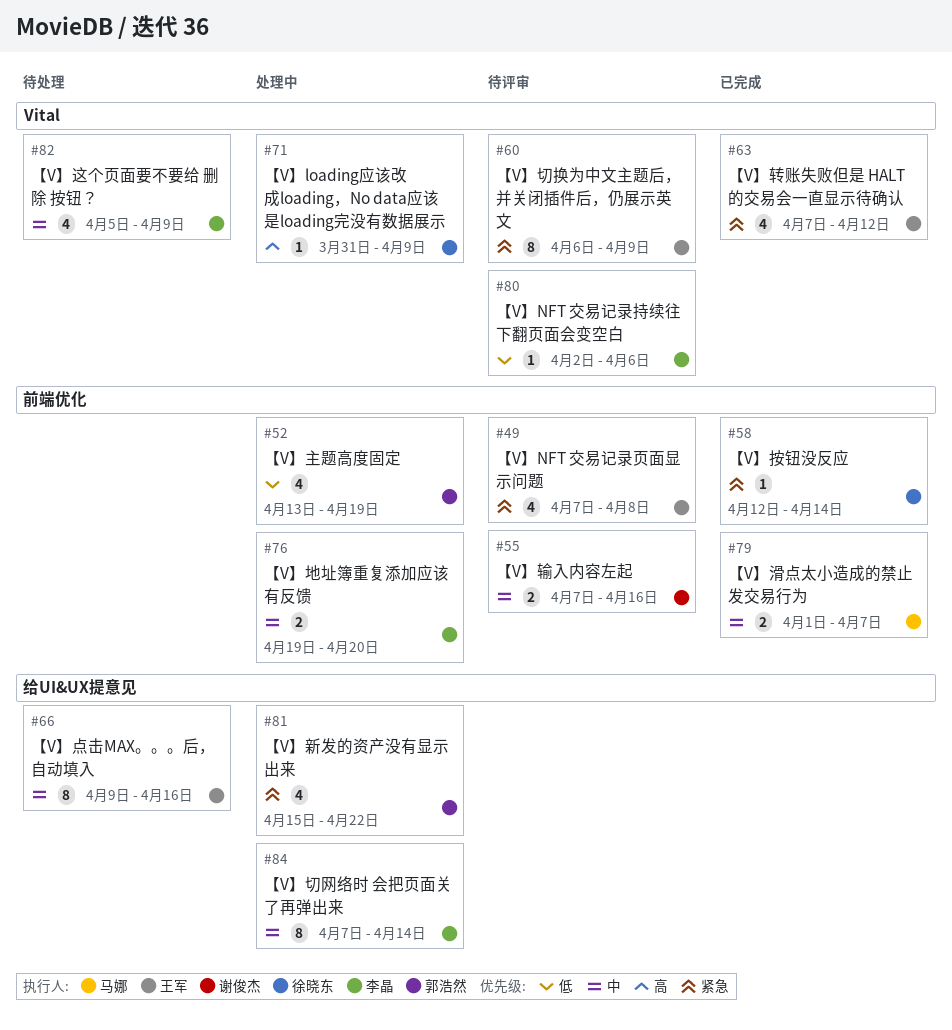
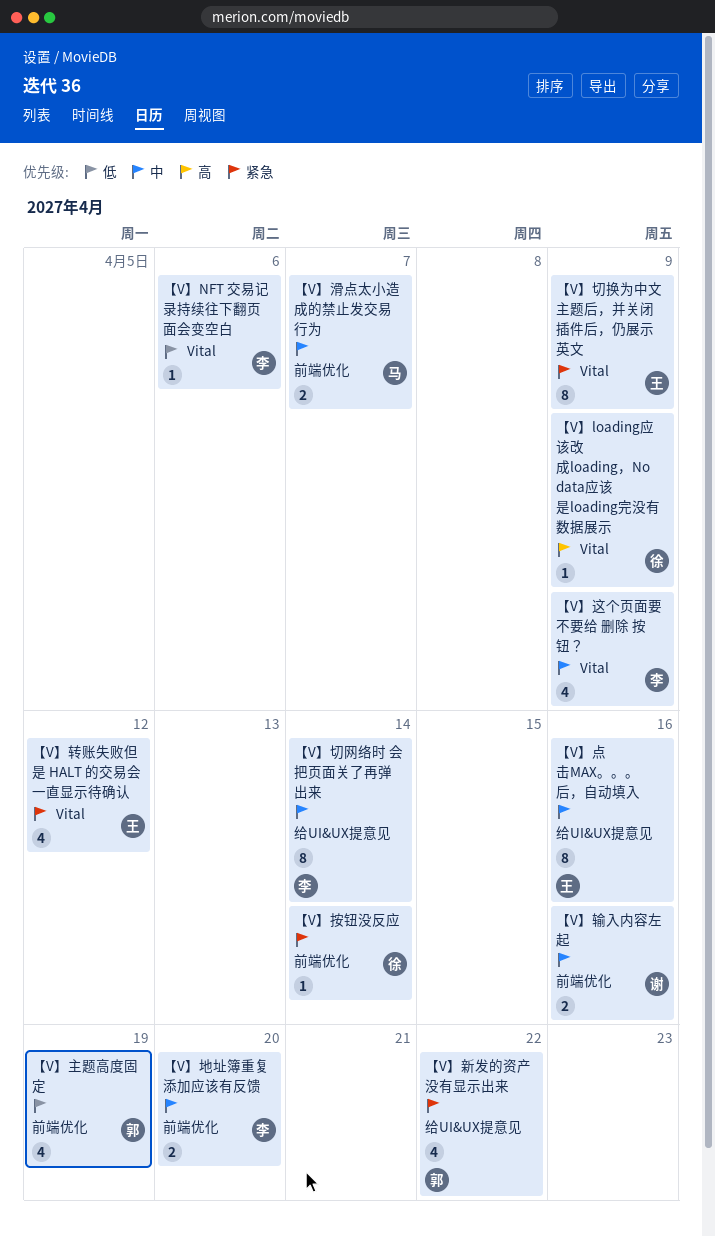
【V】NFT 交易记录页面显示问题: present -> none

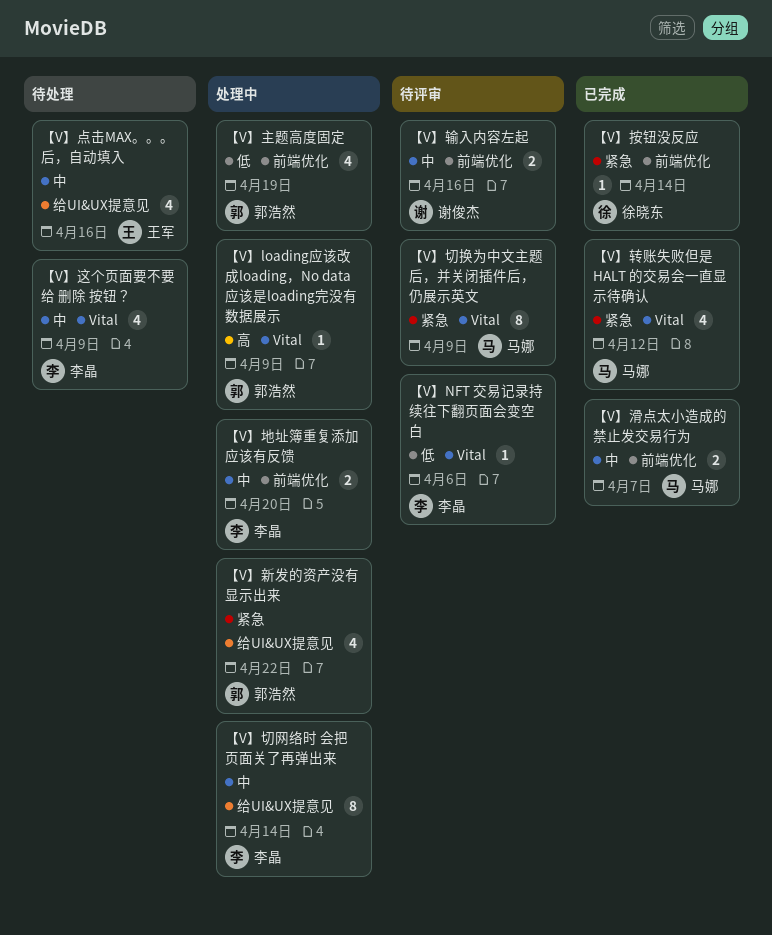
【V】loading应该改成loading，No data应该是loading完没有数据展示, owner: 徐晓东 -> 郭浩然
【V】切换为中文主题后，并关闭插件后，仍展示英文, owner: 王军 -> 马娜
【V】点击MAX。。。后，自动填入, estimate: 8 -> 4
【V】转账失败但是 HALT 的交易会一直显示待确认, owner: 王军 -> 马娜

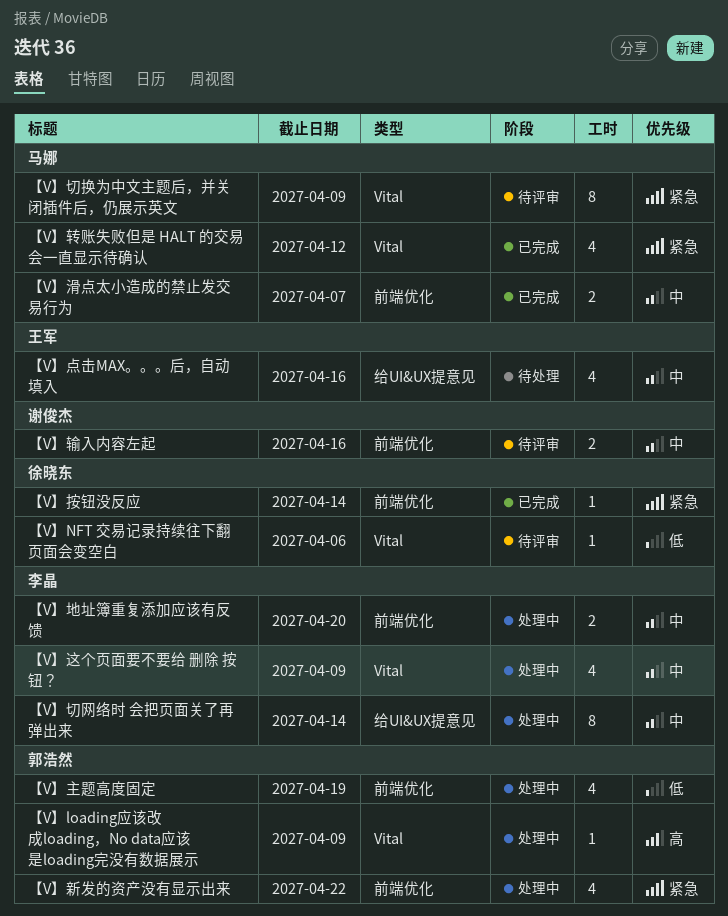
【V】NFT 交易记录持续往下翻页面会变空白, owner: 李晶 -> 徐晓东
【V】新发的资产没有显示出来, label: 给UI&UX提意见 -> 前端优化
【V】这个页面要不要给 删除 按钮？, status: 待处理 -> 处理中

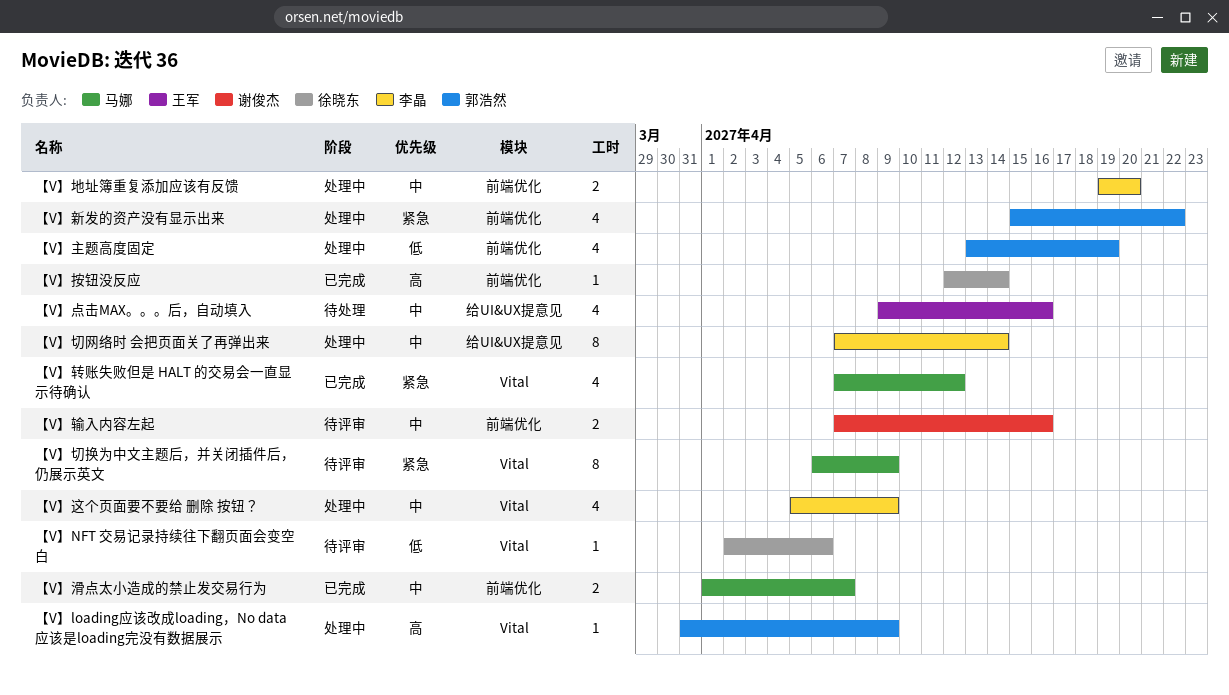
【V】按钮没反应, priority: 紧急 -> 高

